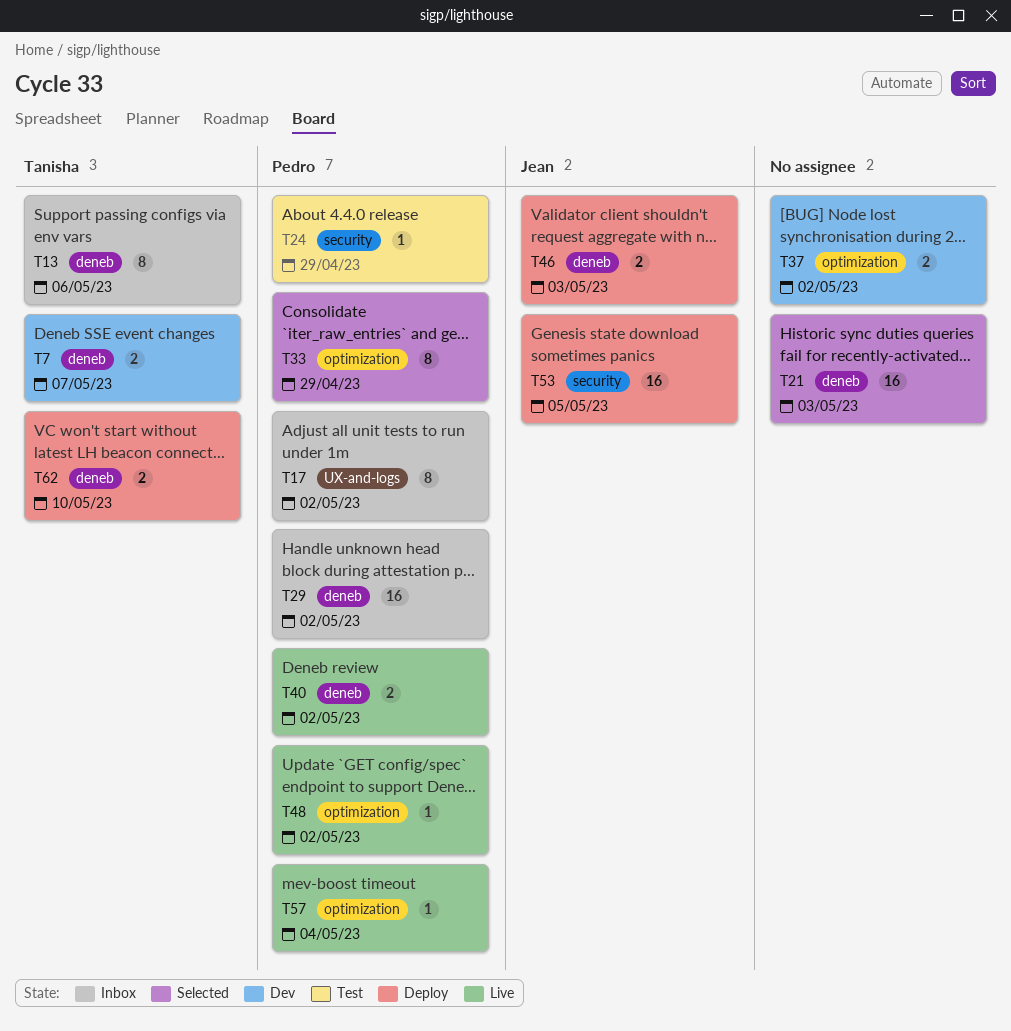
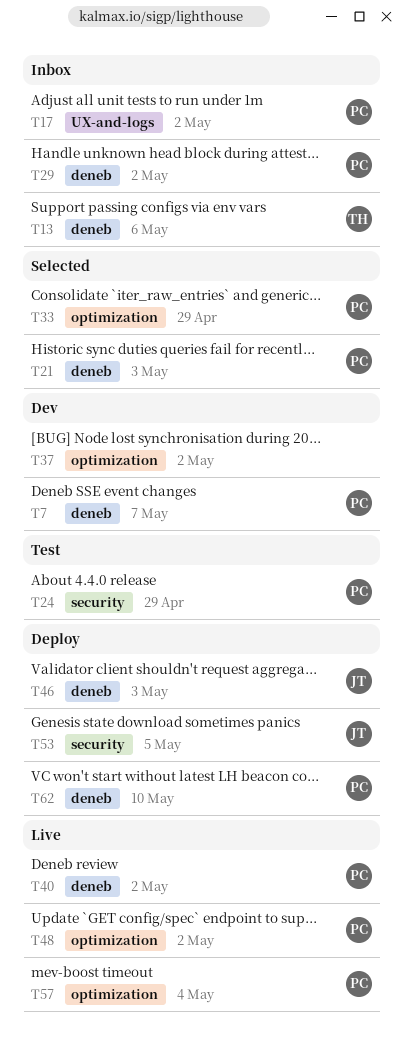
T7, owner: Tanisha -> Pedro
T21, owner: none -> Pedro
T62, owner: Tanisha -> Pedro

